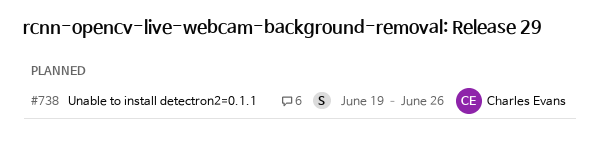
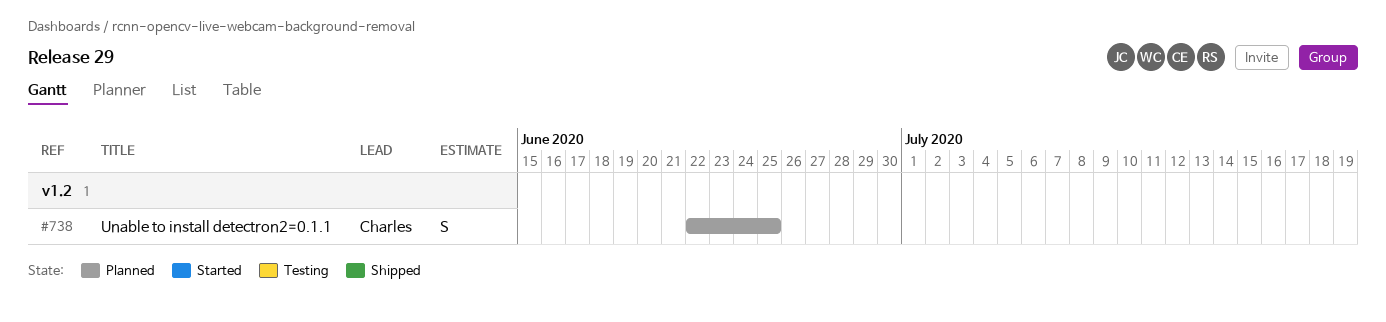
#738, start: Jun 19 -> Jun 22
#738, due: Jun 26 -> Jun 25

